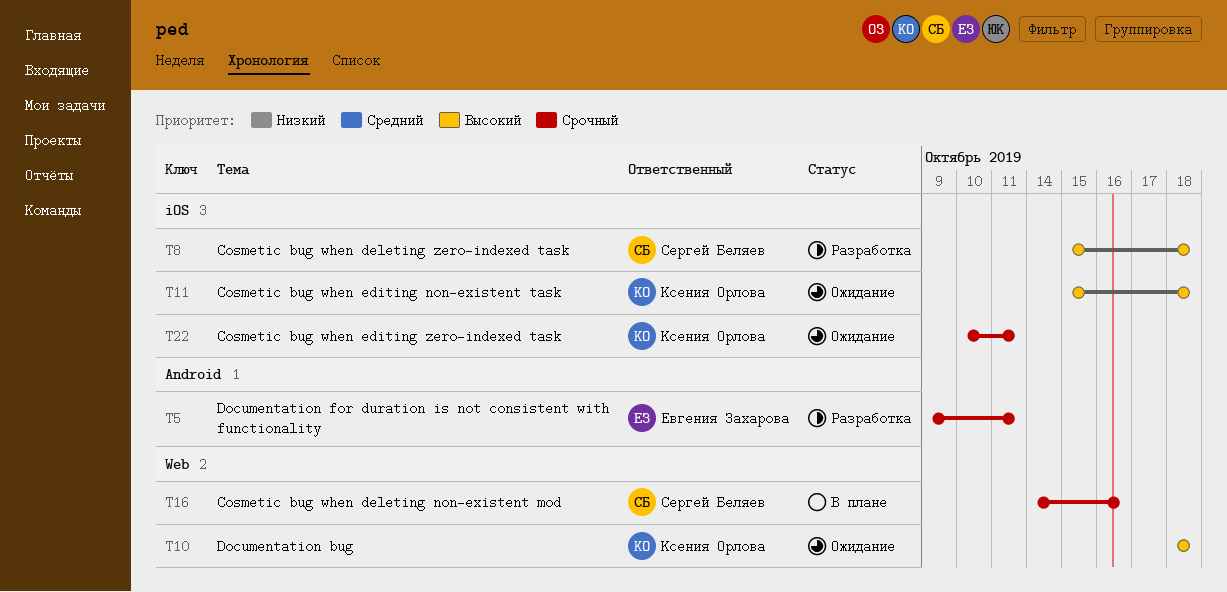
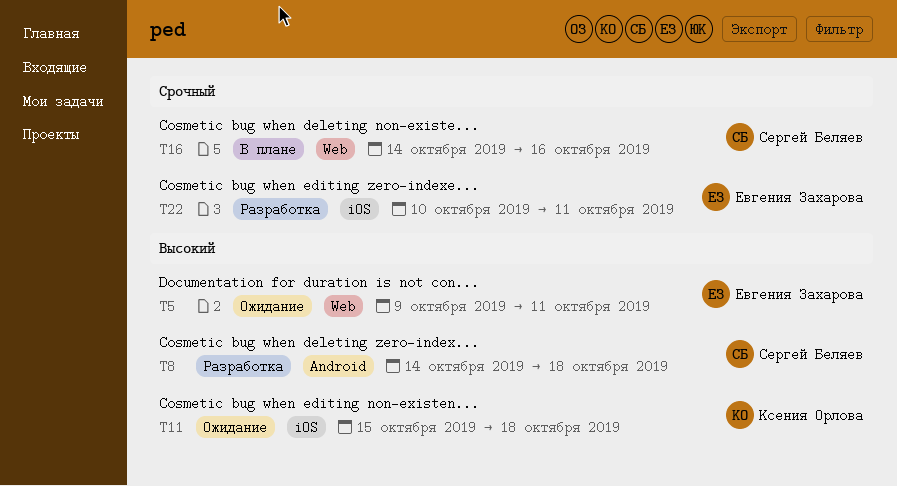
T5, status: Разработка -> Ожидание
T5, priority: Срочный -> Высокий
T5, label: Android -> Web
T8, label: iOS -> Android
T8, start: Oct 15 -> Oct 14
T10: present -> none
T22, status: Ожидание -> Разработка
T22, owner: Ксения Орлова -> Евгения Захарова

